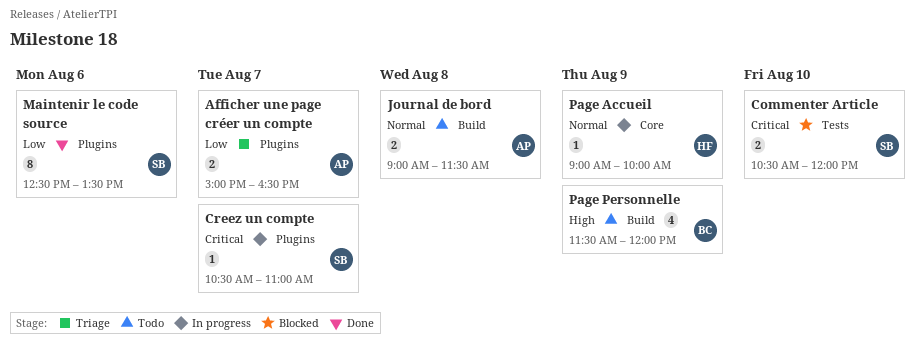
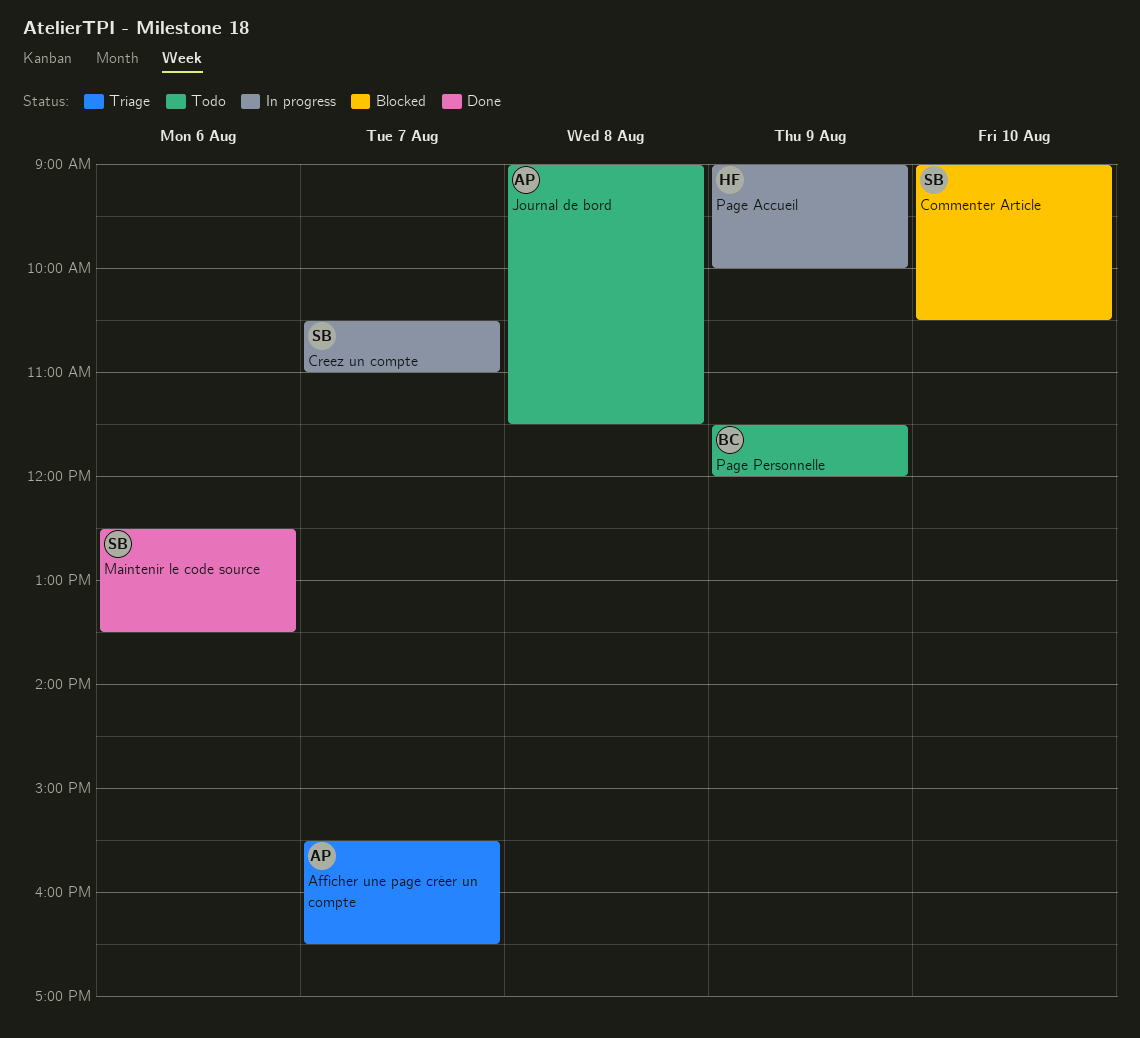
Afficher une page créer un compte, begins: 15:00 -> 15:30
Commenter Article, begins: 10:30 -> 09:00
Commenter Article, ends: 12:00 -> 10:30

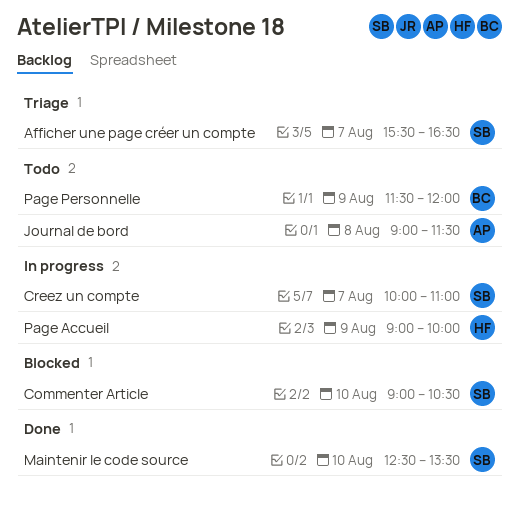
Afficher une page créer un compte, owner: AP -> SB
Creez un compte, begins: 10:30 -> 10:00
Maintenir le code source, day: Aug 6 -> Aug 10

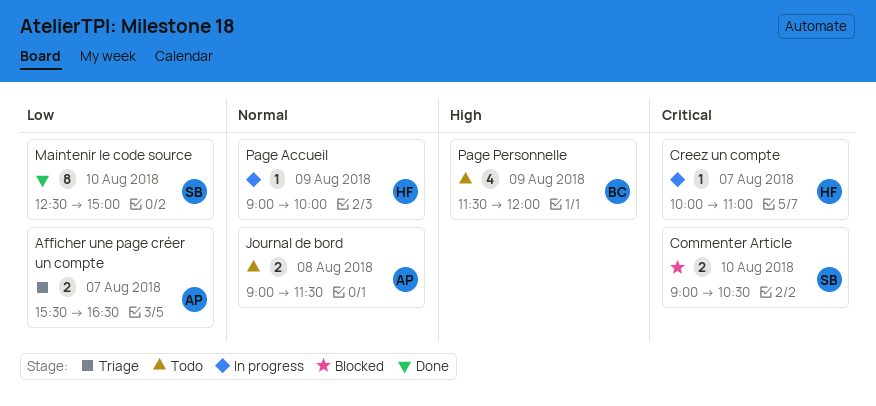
Afficher une page créer un compte, owner: SB -> AP
Creez un compte, owner: SB -> HF
Maintenir le code source, ends: 13:30 -> 15:00

